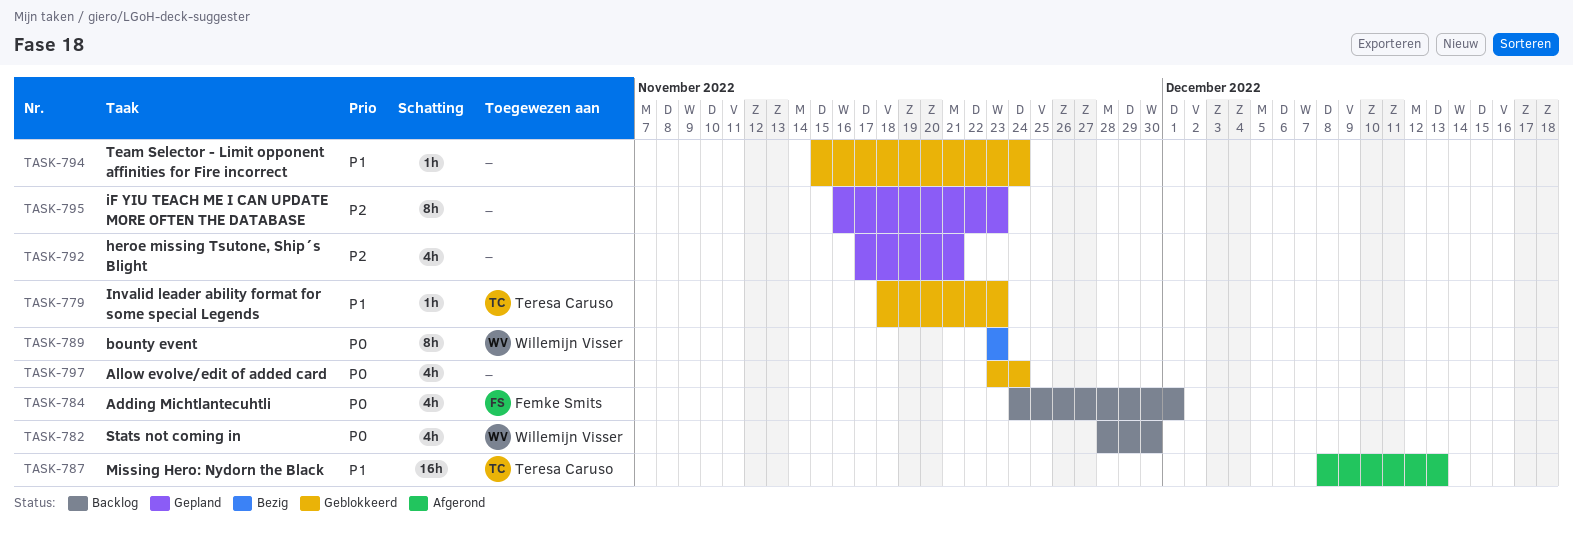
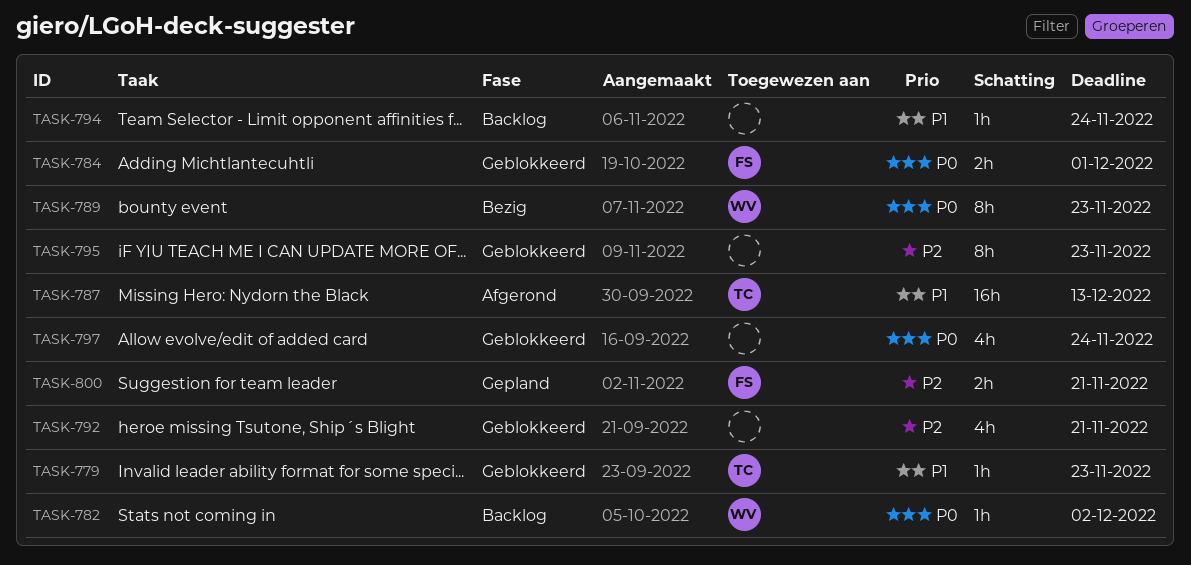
TASK-782, estimate: 4h -> 1h
TASK-782, due: Nov 30 -> Dec 2
TASK-784, status: Backlog -> Geblokkeerd
TASK-784, estimate: 4h -> 2h
TASK-792, status: Gepland -> Geblokkeerd
TASK-794, status: Geblokkeerd -> Backlog
TASK-795, status: Gepland -> Geblokkeerd
TASK-800: none -> present

